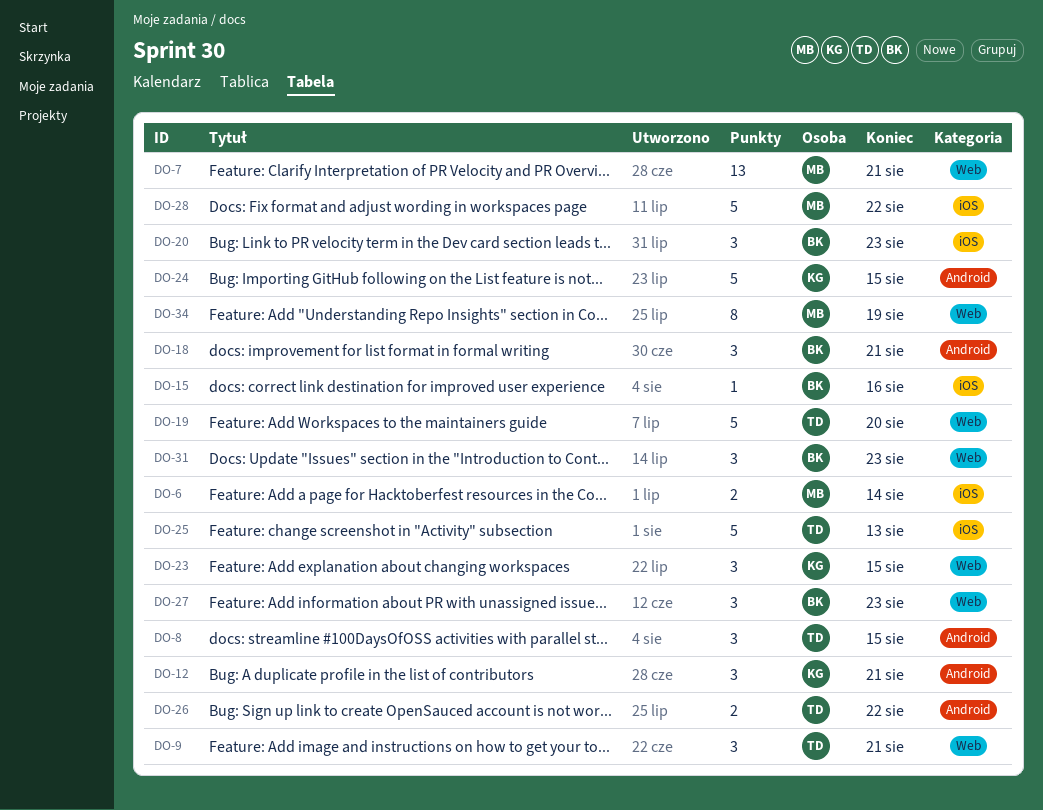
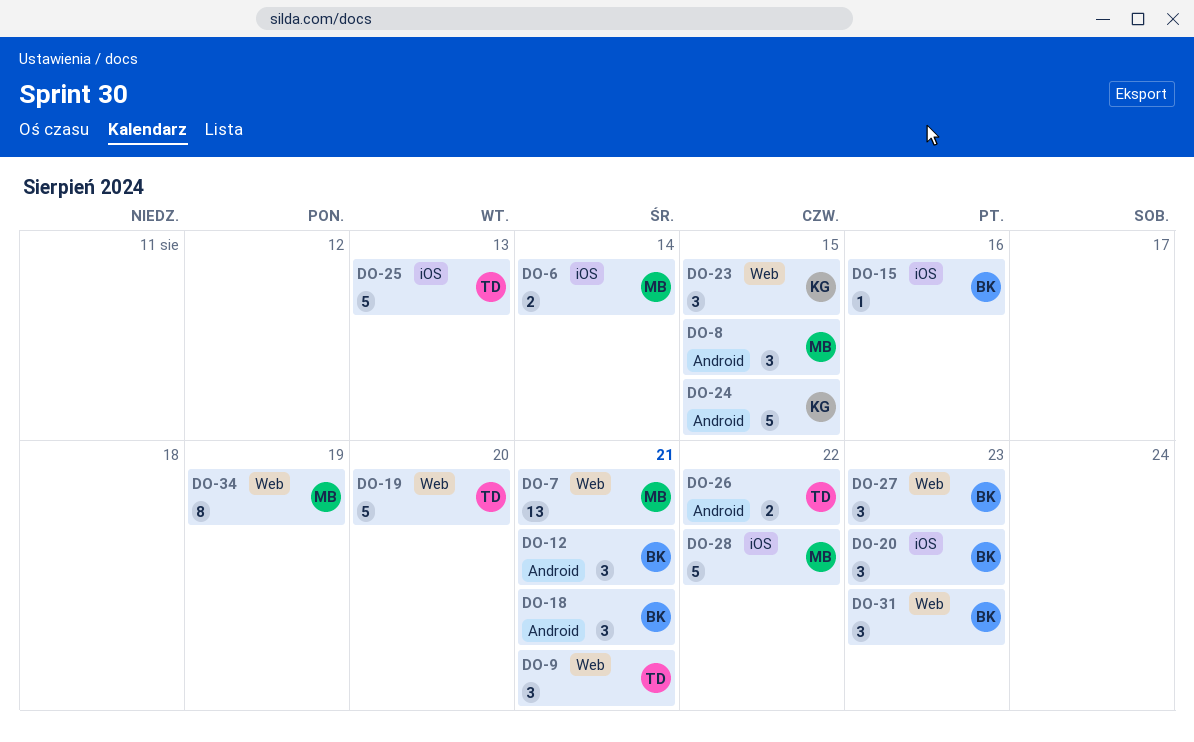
DO-8, owner: TD -> MB
DO-12, owner: KG -> BK

